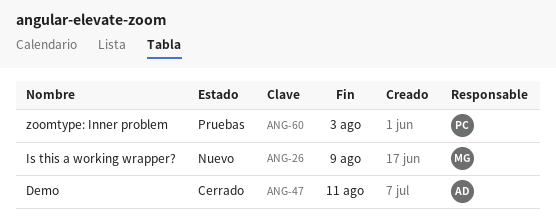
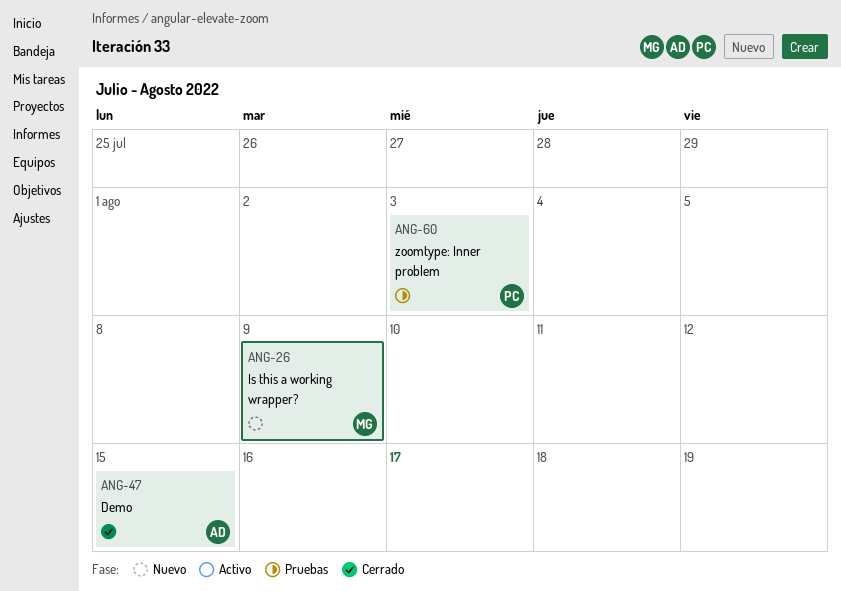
ANG-47, due: Aug 11 -> Aug 15

